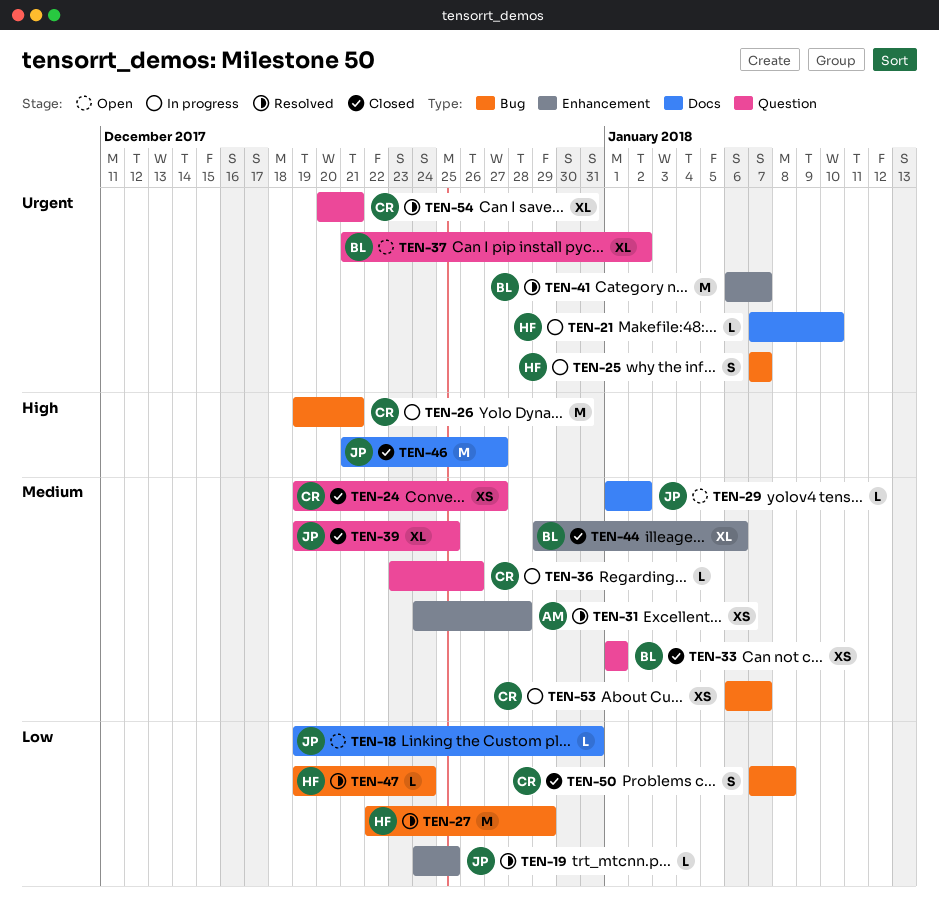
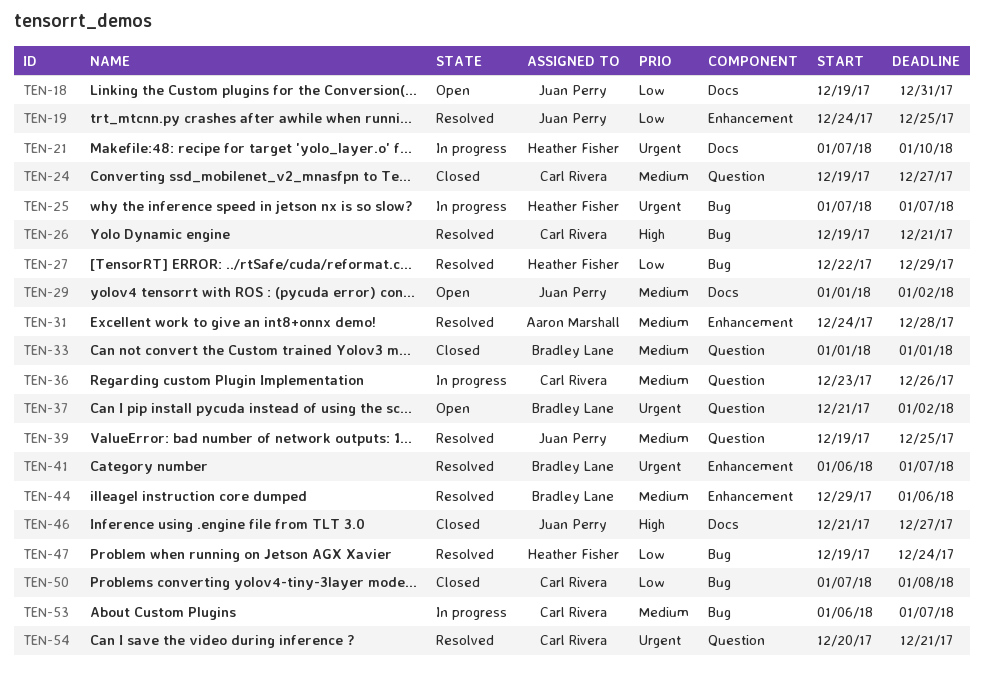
TEN-26, status: In progress -> Resolved
TEN-39, status: Closed -> Resolved
TEN-44, status: Closed -> Resolved

